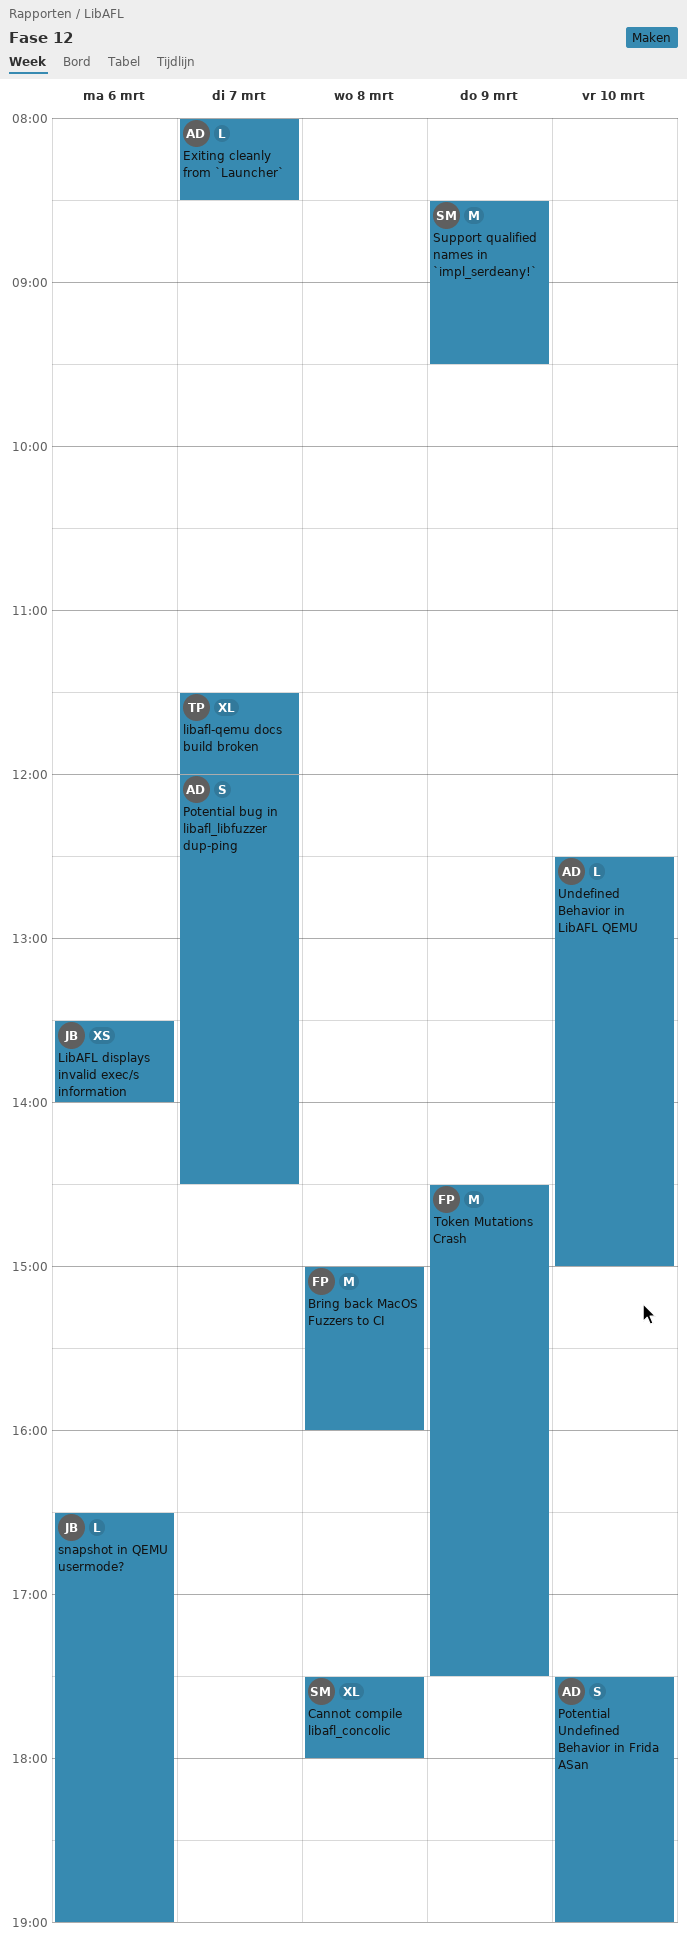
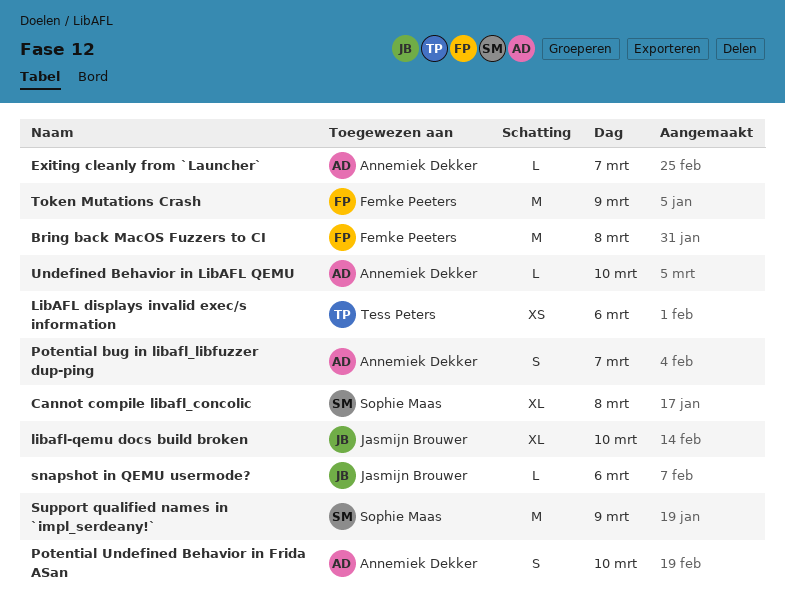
LibAFL displays invalid exec/s information, owner: Jasmijn Brouwer -> Tess Peters
libafl-qemu docs build broken, owner: Tess Peters -> Jasmijn Brouwer
libafl-qemu docs build broken, day: Mar 7 -> Mar 10

